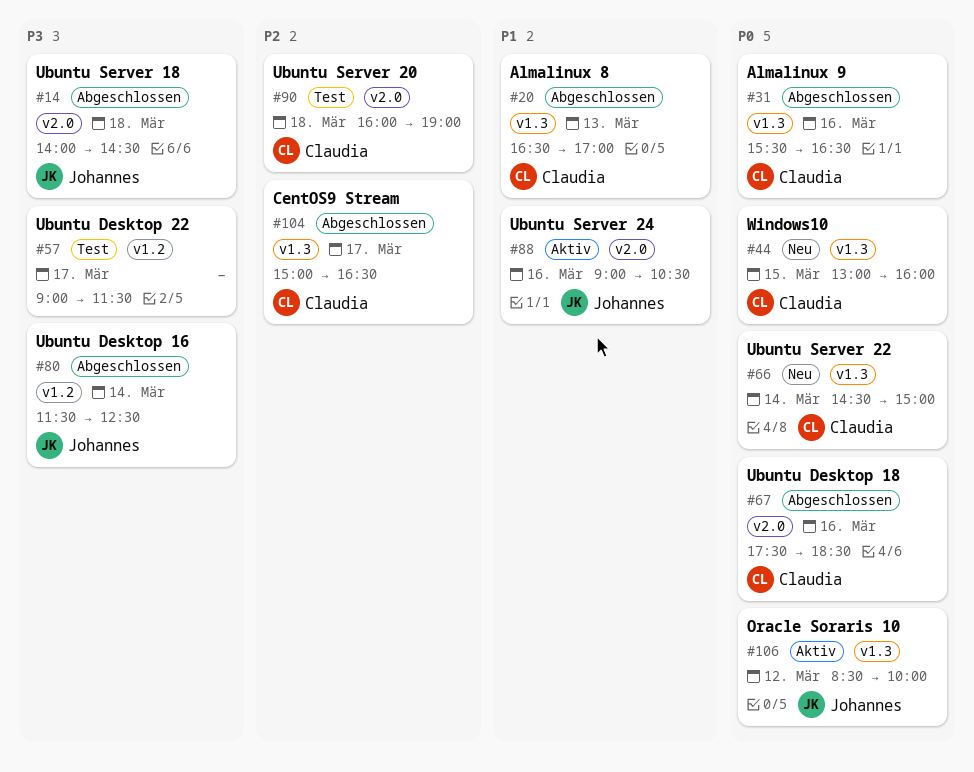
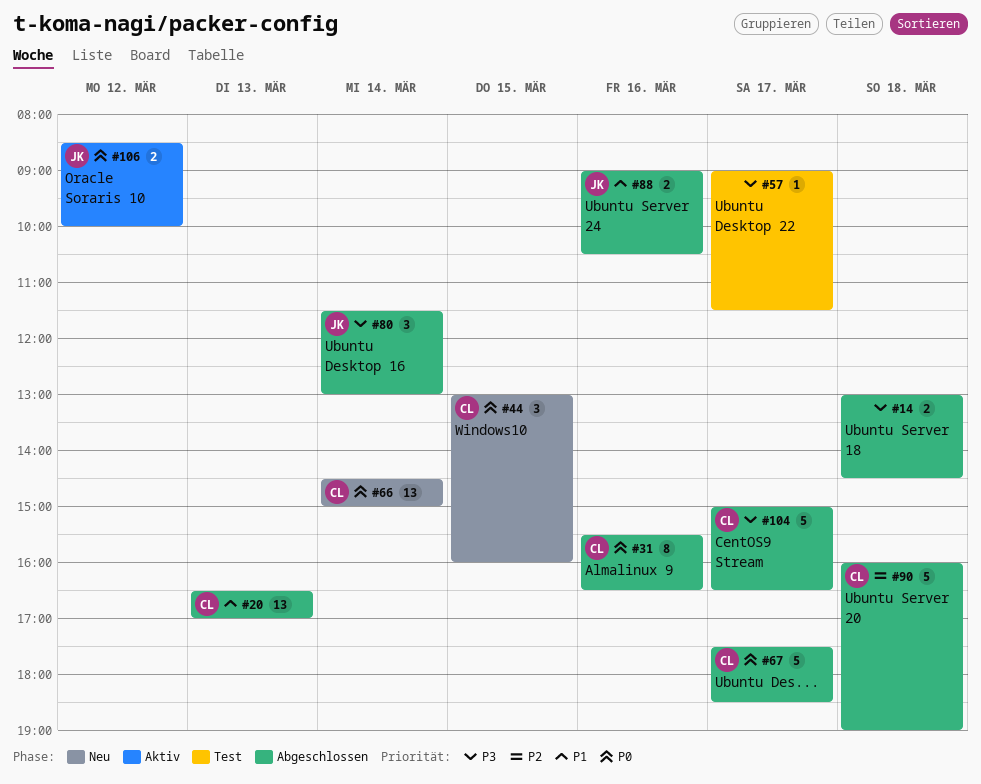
#14, owner: Johannes -> none
#14, begins: 14:00 -> 13:00
#67, day: Mar 16 -> Mar 17
#80, ends: 12:30 -> 13:00
#88, status: Aktiv -> Abgeschlossen
#90, status: Test -> Abgeschlossen
#104, priority: P2 -> P3

